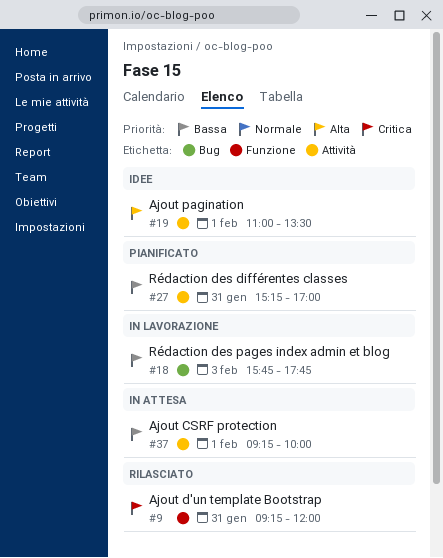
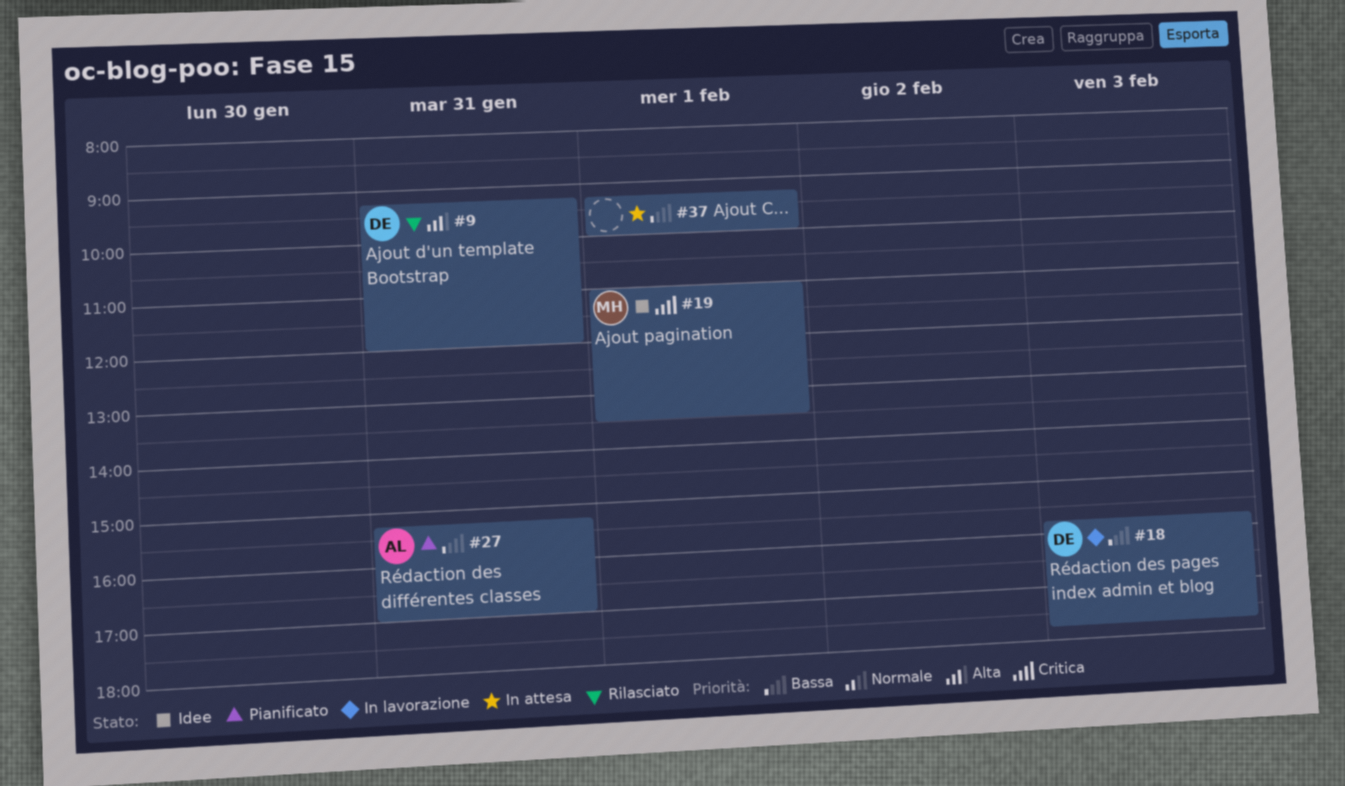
#9, priority: Critica -> Alta
#19, priority: Alta -> Critica

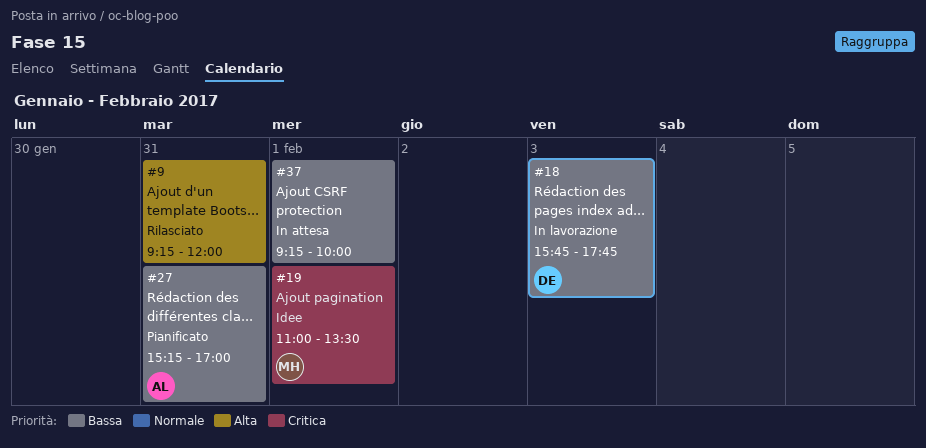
#9, owner: DE -> none

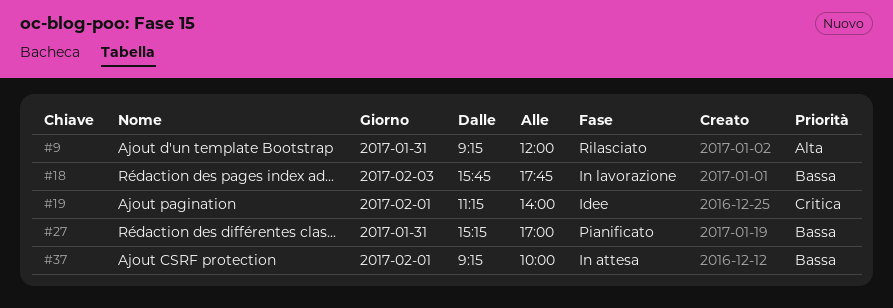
#19, begins: 11:00 -> 11:15
#19, ends: 13:30 -> 14:00

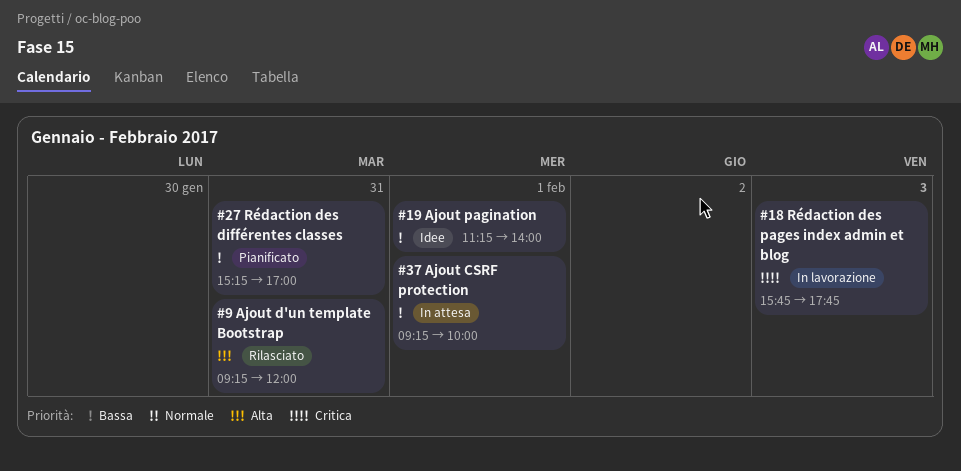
#18, priority: Bassa -> Critica
#19, priority: Critica -> Bassa

